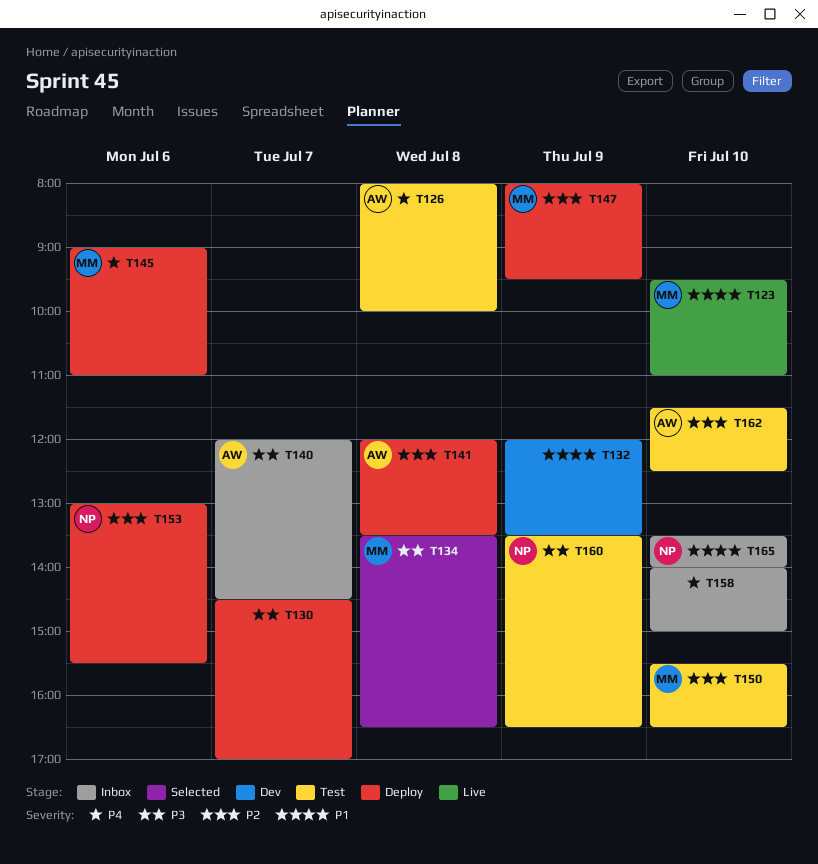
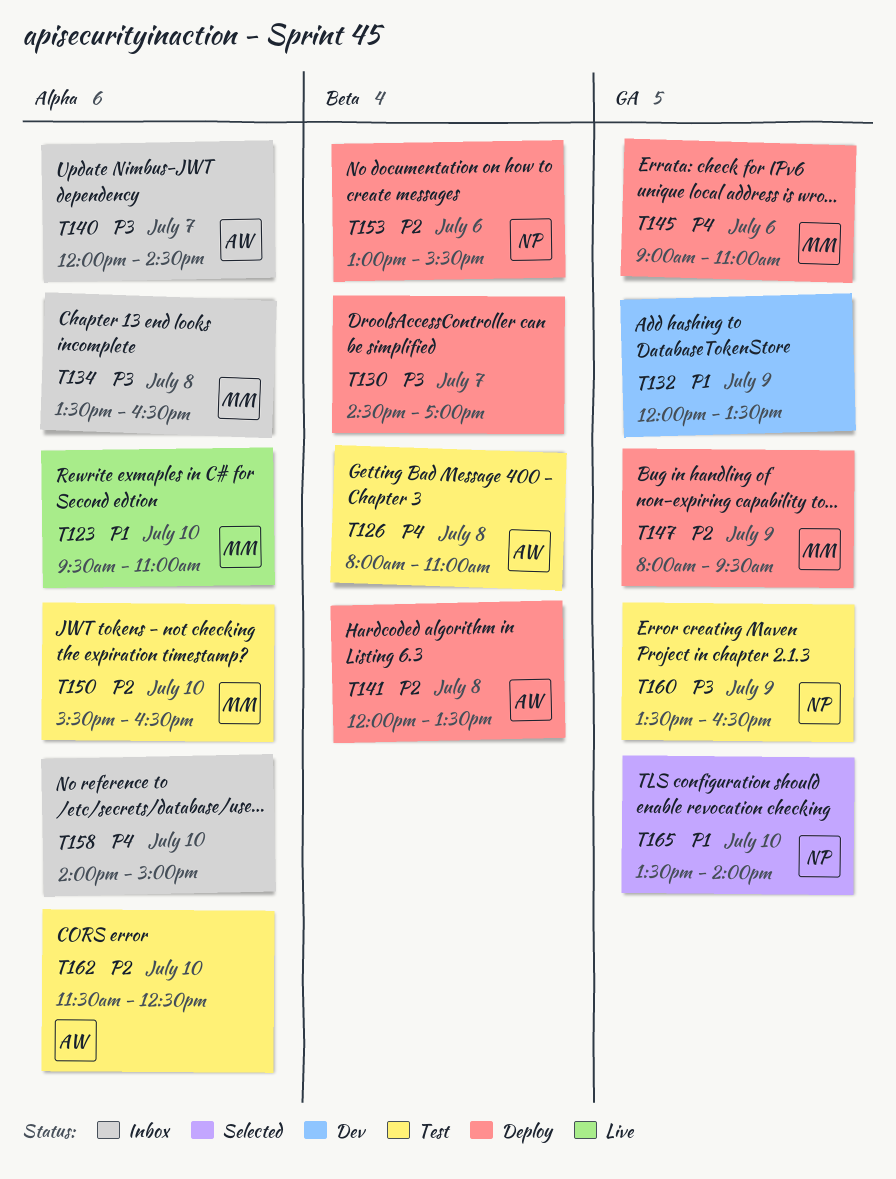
T126, ends: 10:00 -> 11:00
T134, status: Selected -> Inbox
T165, status: Inbox -> Selected

